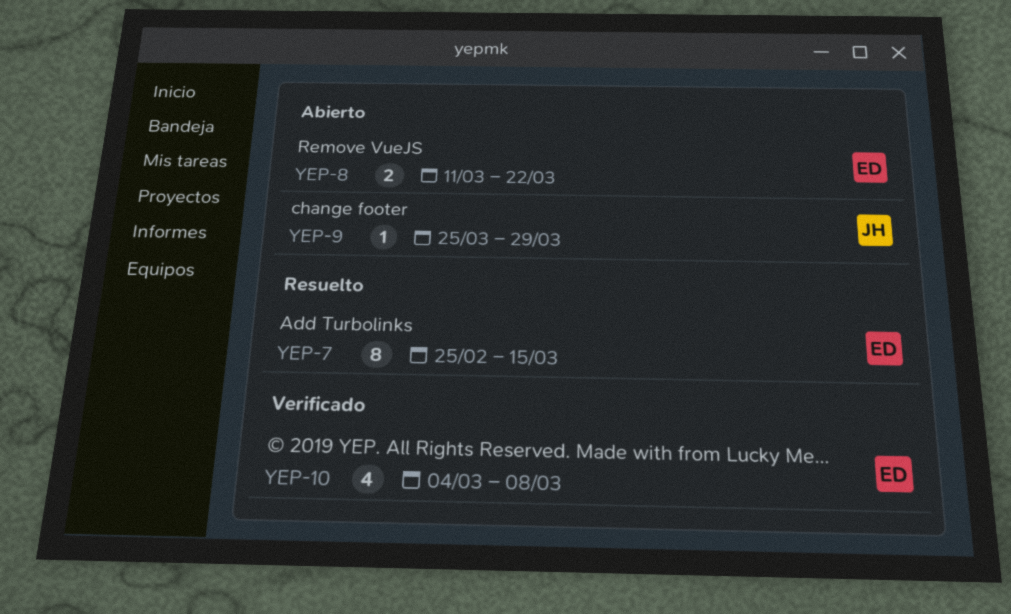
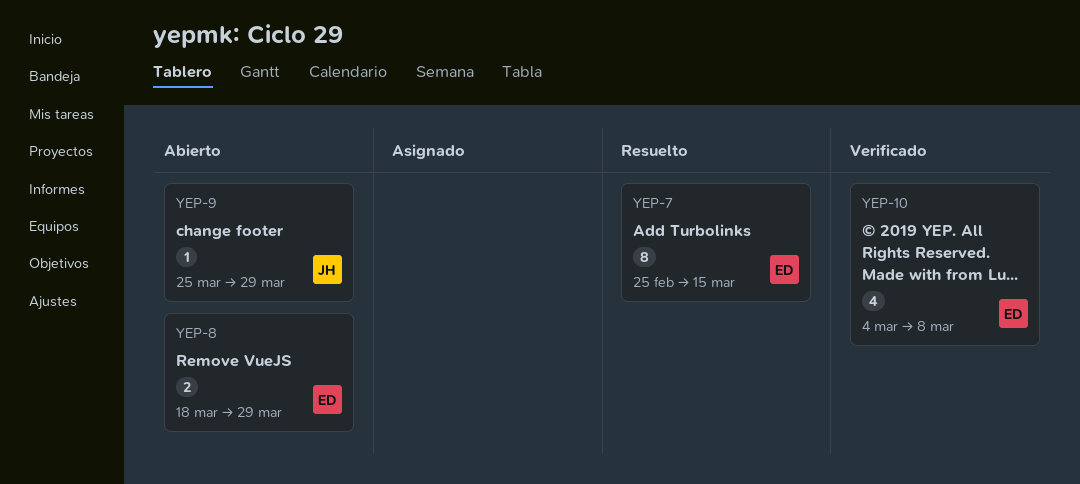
YEP-8, start: Mar 11 -> Mar 18
YEP-8, due: Mar 22 -> Mar 29

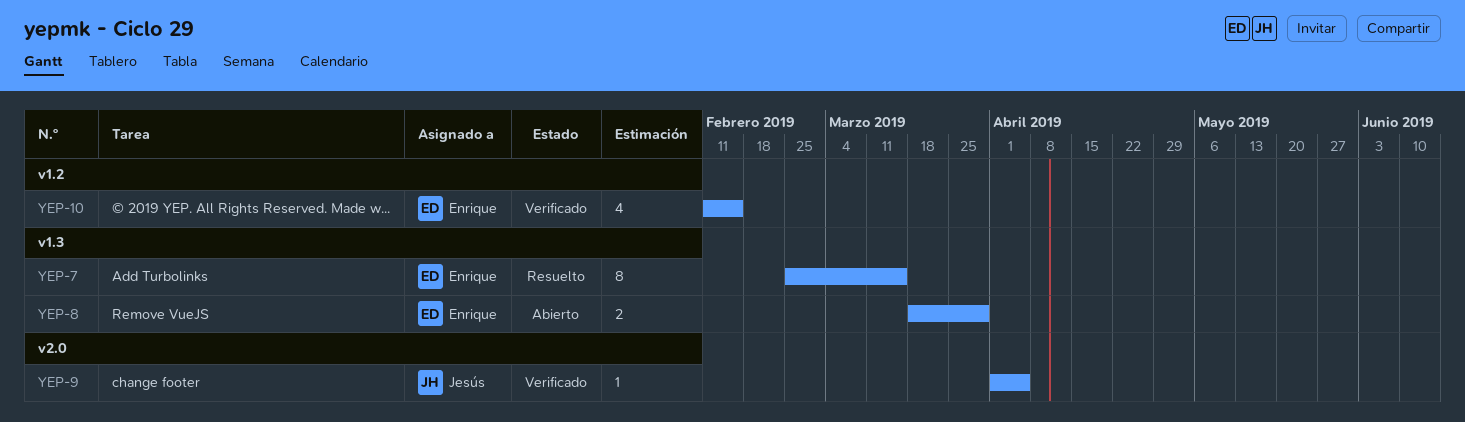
YEP-9, status: Abierto -> Verificado
YEP-9, start: Mar 25 -> Apr 1
YEP-9, due: Mar 29 -> Apr 5
YEP-10, start: Mar 4 -> Feb 11
YEP-10, due: Mar 8 -> Feb 15

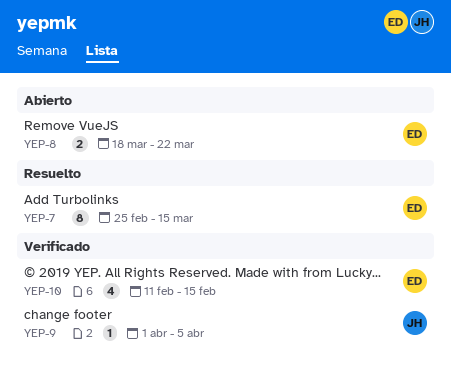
YEP-8, due: Mar 29 -> Mar 22

